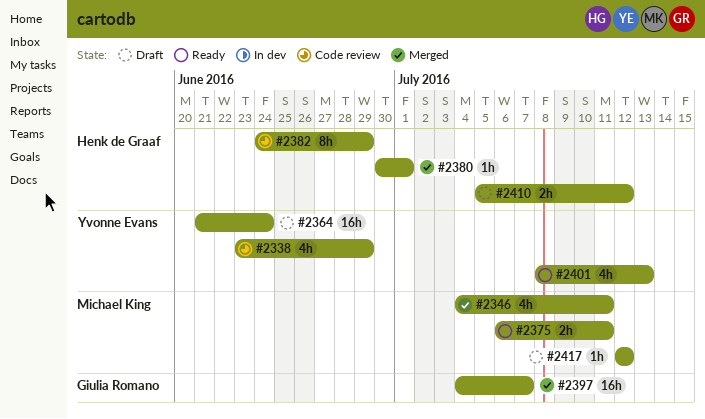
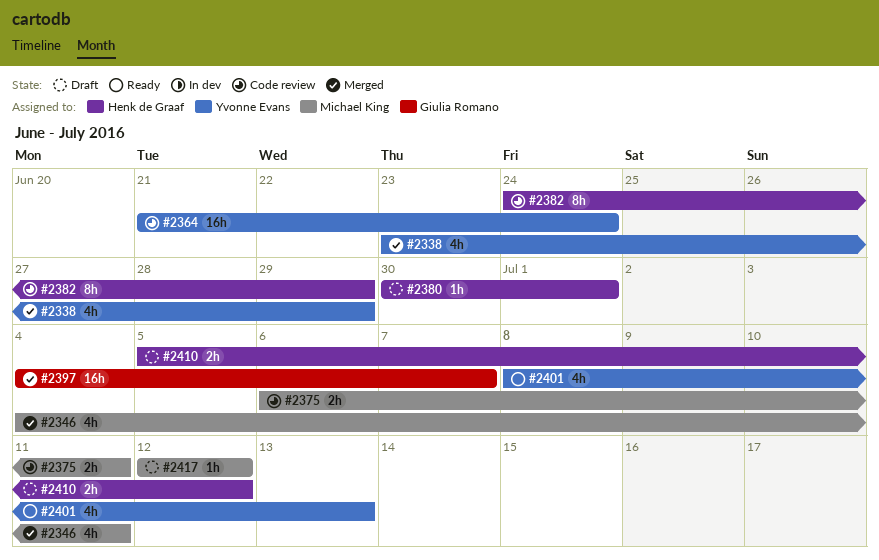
#2338, status: Code review -> Merged
#2364, status: Draft -> Code review
#2375, status: Ready -> Code review
#2380, status: Merged -> Draft

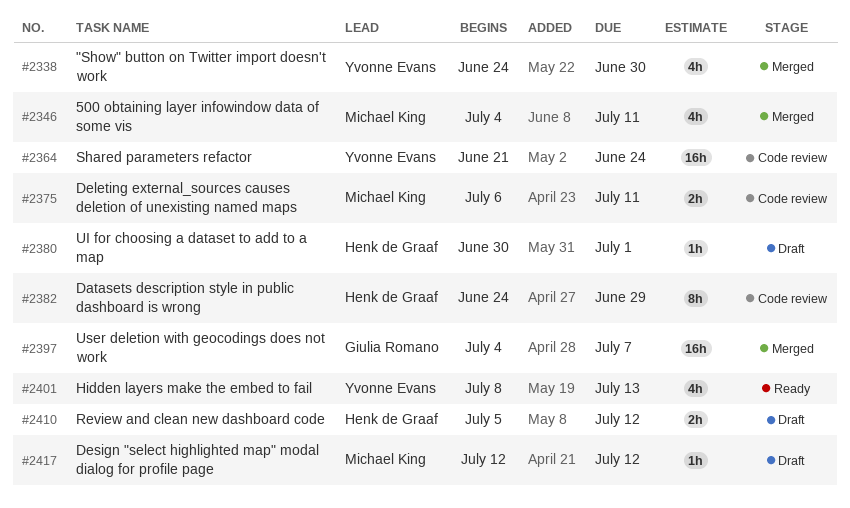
#2338, start: Jun 23 -> Jun 24
#2338, due: Jun 29 -> Jun 30

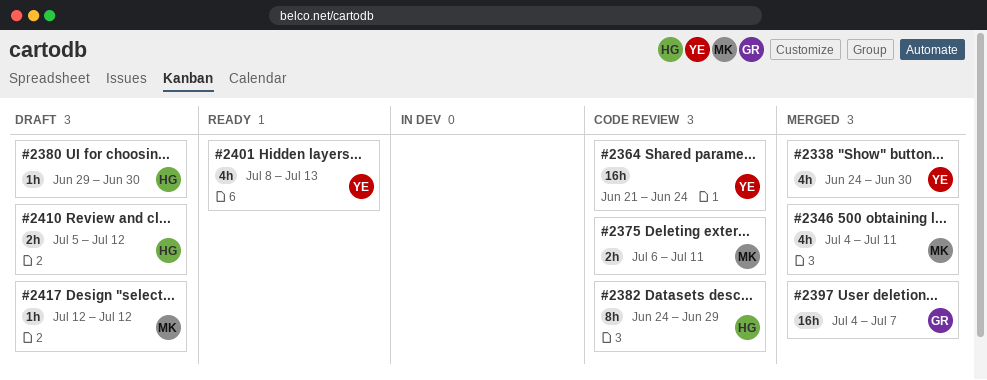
#2380, start: Jun 30 -> Jun 29
#2380, due: Jul 1 -> Jun 30

